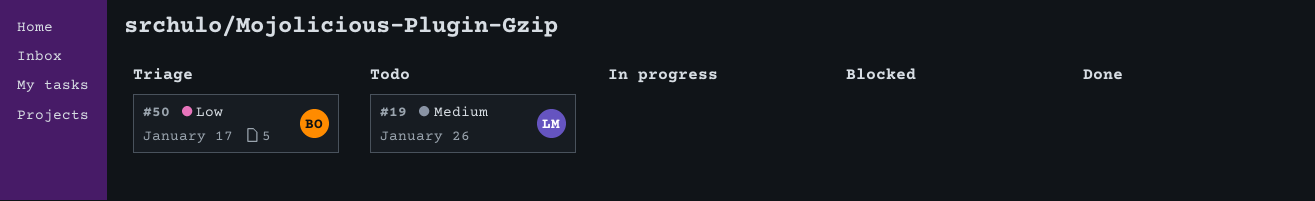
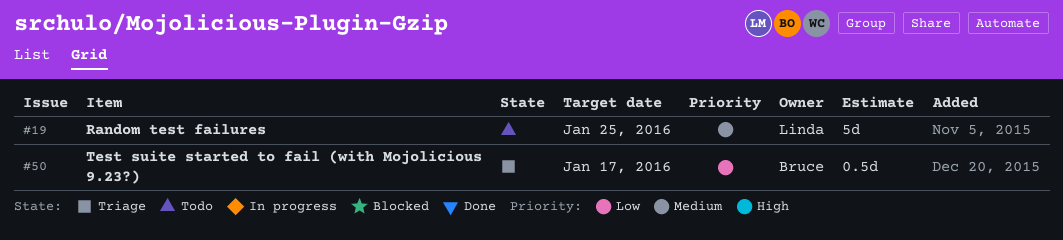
#19, due: Jan 26 -> Jan 25

